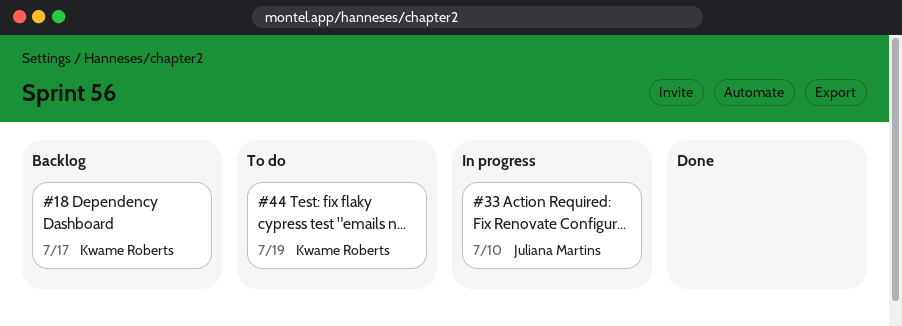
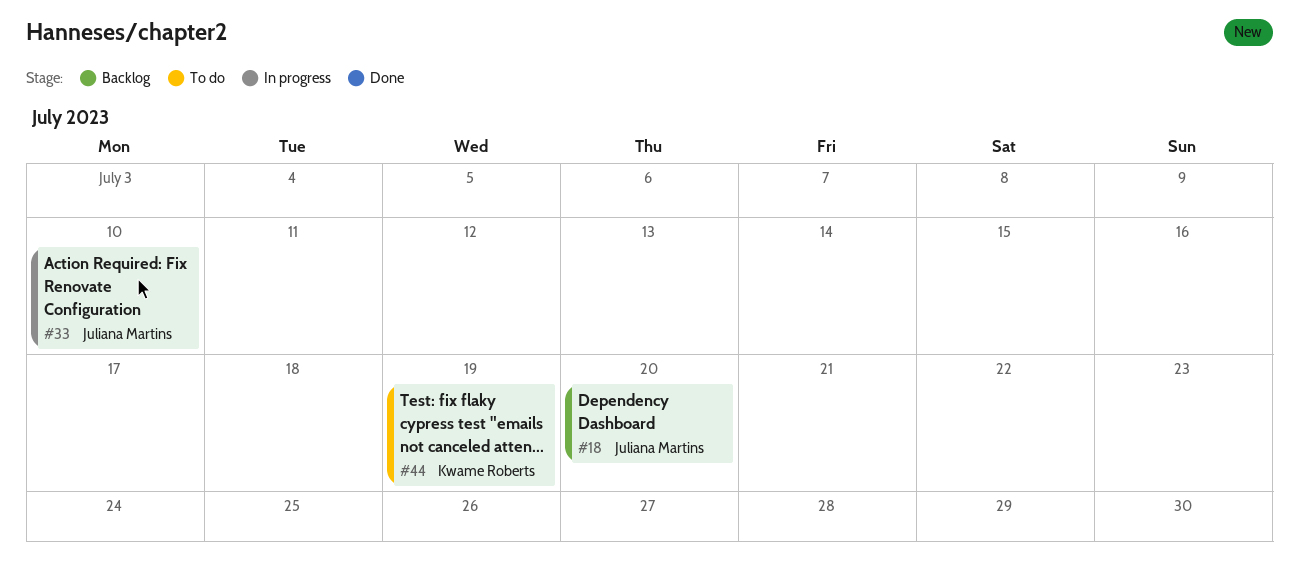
#18, owner: Kwame Roberts -> Juliana Martins
#18, due: Jul 17 -> Jul 20

